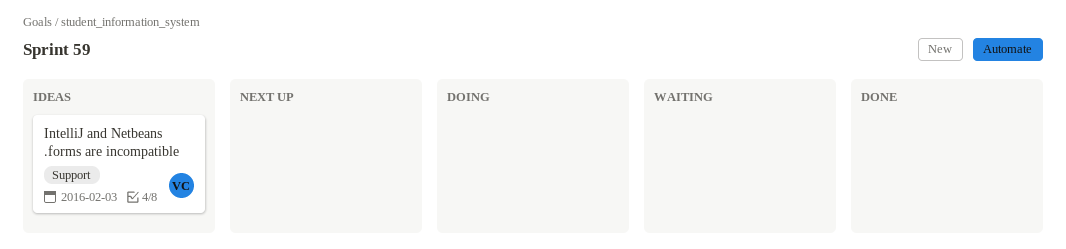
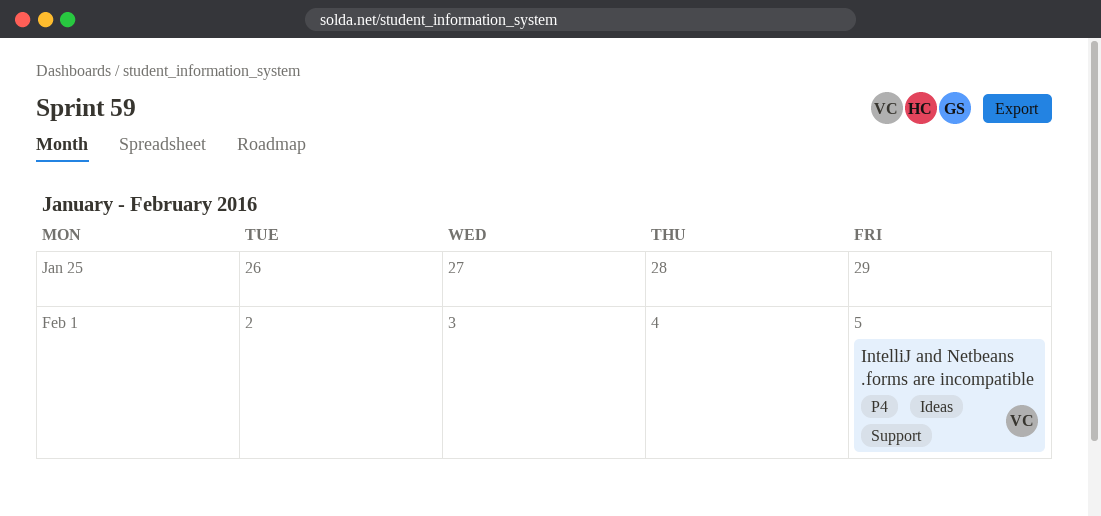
IntelliJ and Netbeans .forms are incompatible, due: Feb 3 -> Feb 5

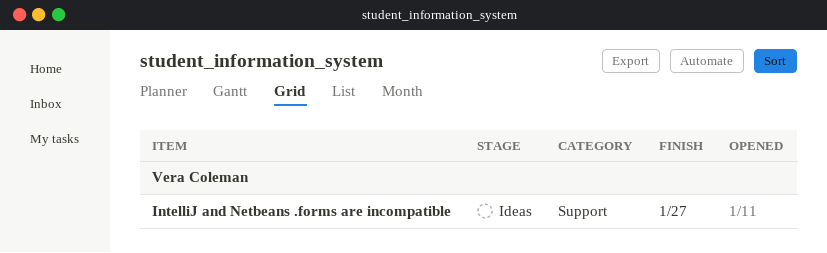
IntelliJ and Netbeans .forms are incompatible, due: Feb 5 -> Jan 27

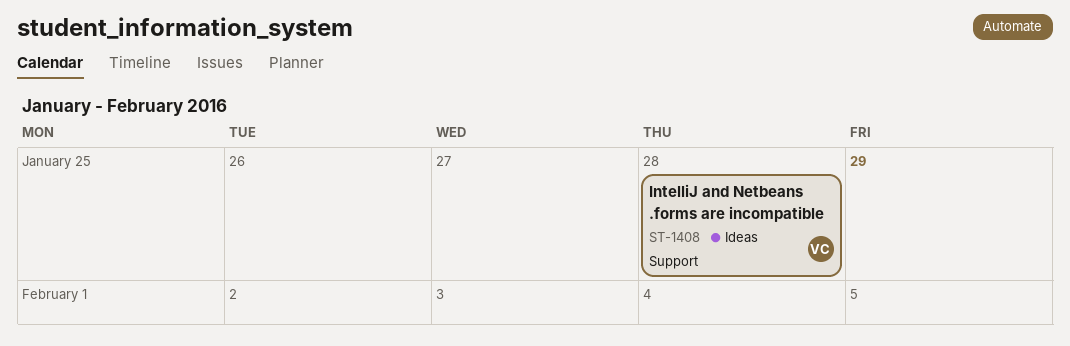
IntelliJ and Netbeans .forms are incompatible, due: Jan 27 -> Jan 28

